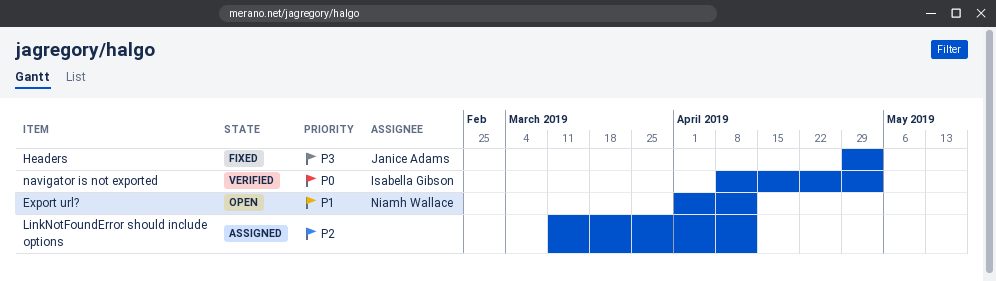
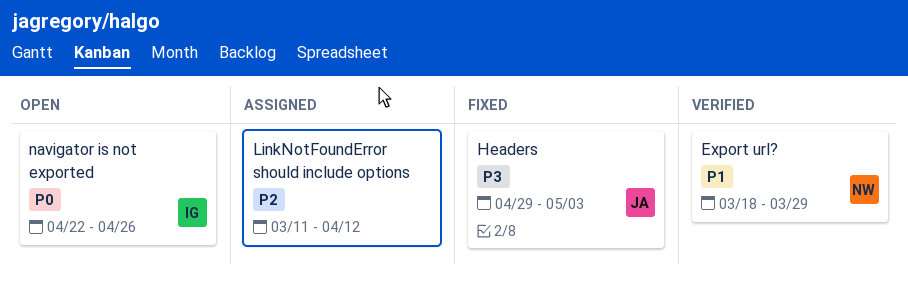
Export url?, status: Open -> Verified
Export url?, start: Apr 1 -> Mar 18
Export url?, due: Apr 12 -> Mar 29
navigator is not exported, status: Verified -> Open
navigator is not exported, start: Apr 8 -> Apr 22
navigator is not exported, due: May 3 -> Apr 26

